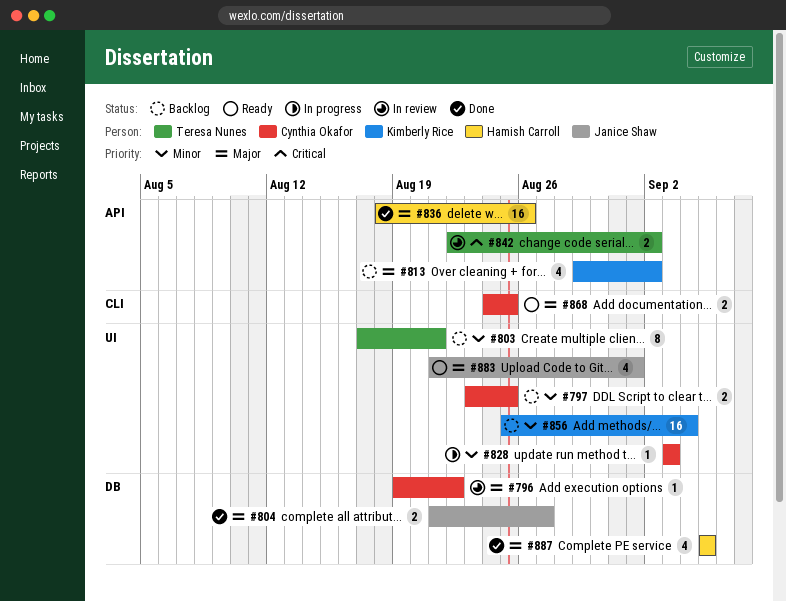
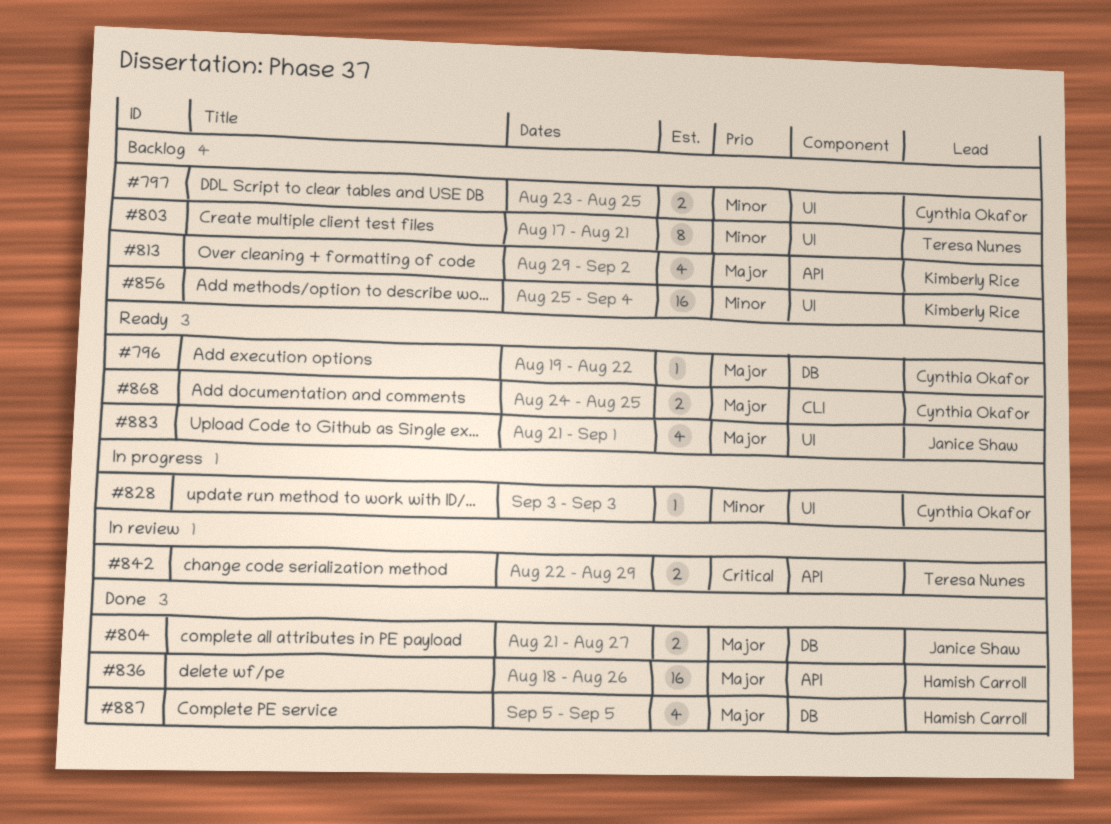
#796, status: In review -> Ready
#842, due: Sep 2 -> Aug 29

